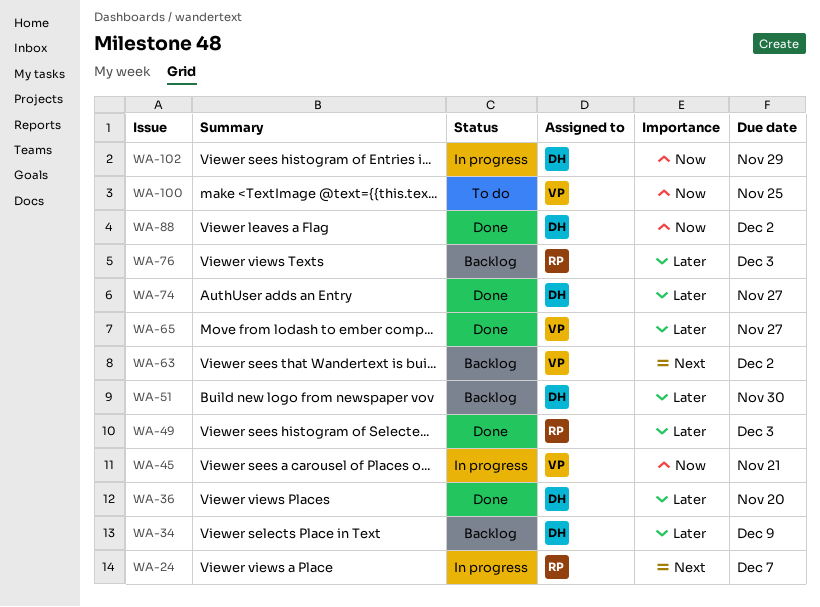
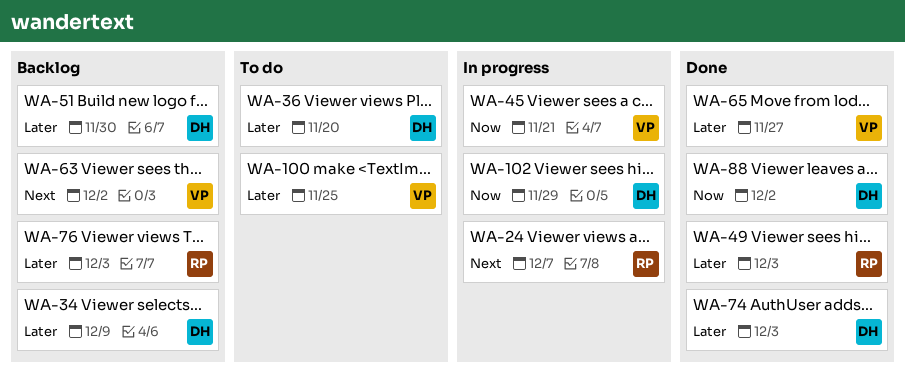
WA-36, status: Done -> To do
WA-74, due: Nov 27 -> Dec 3
WA-100, priority: Now -> Later

